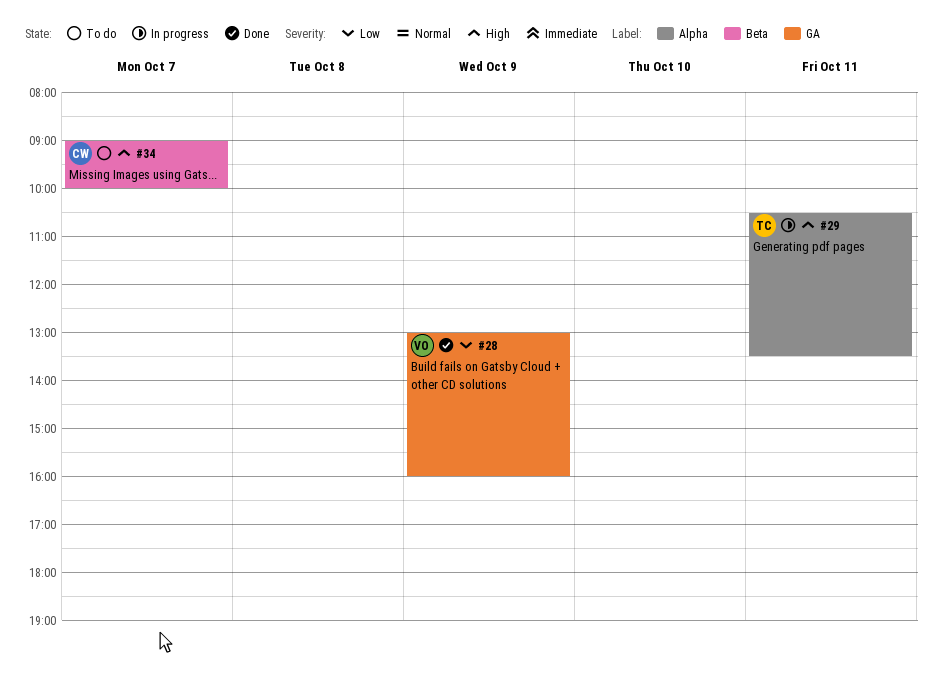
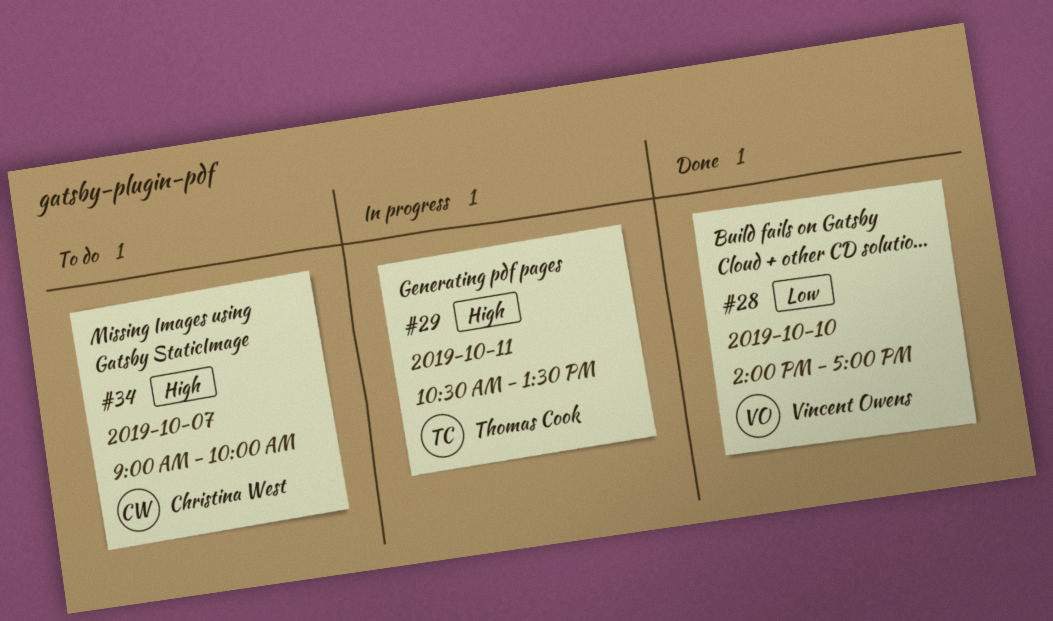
#28, day: Oct 9 -> Oct 10
#28, begins: 13:00 -> 14:00
#28, ends: 16:00 -> 17:00

